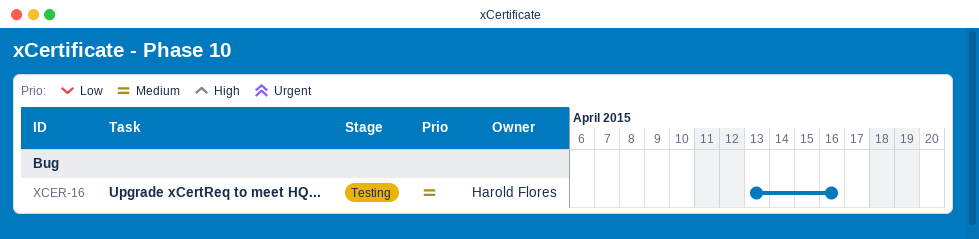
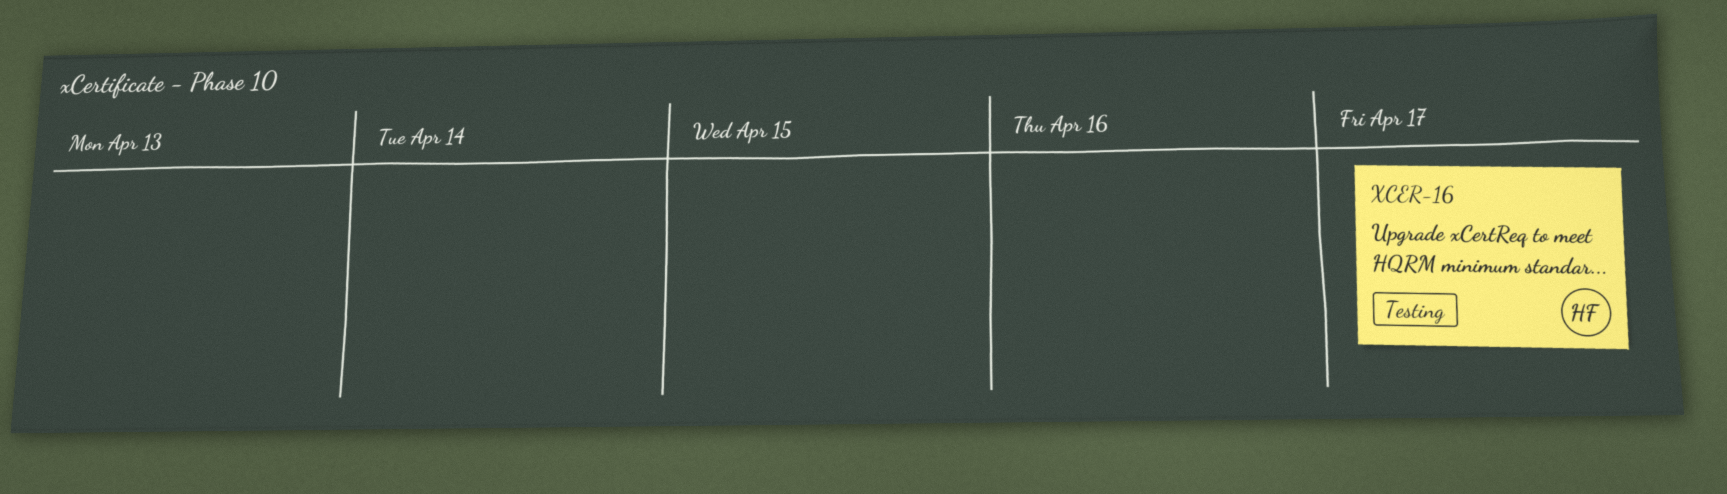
XCER-16, due: Apr 16 -> Apr 17

